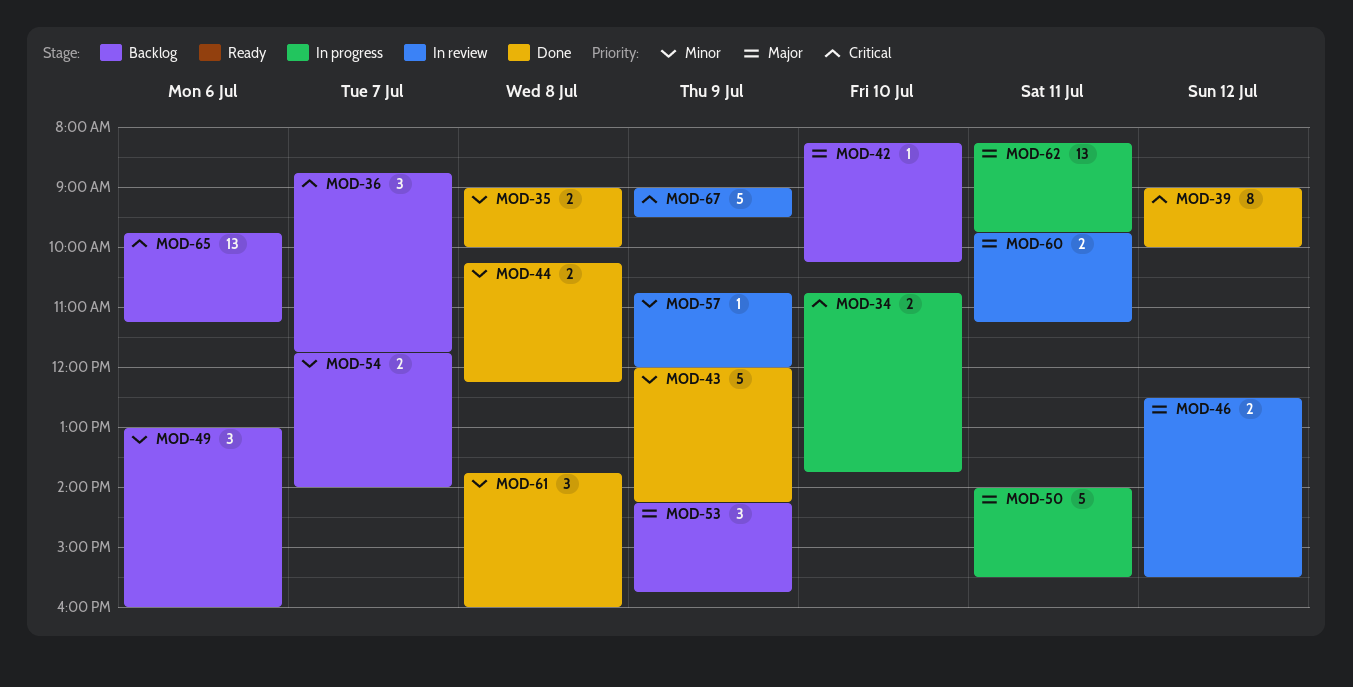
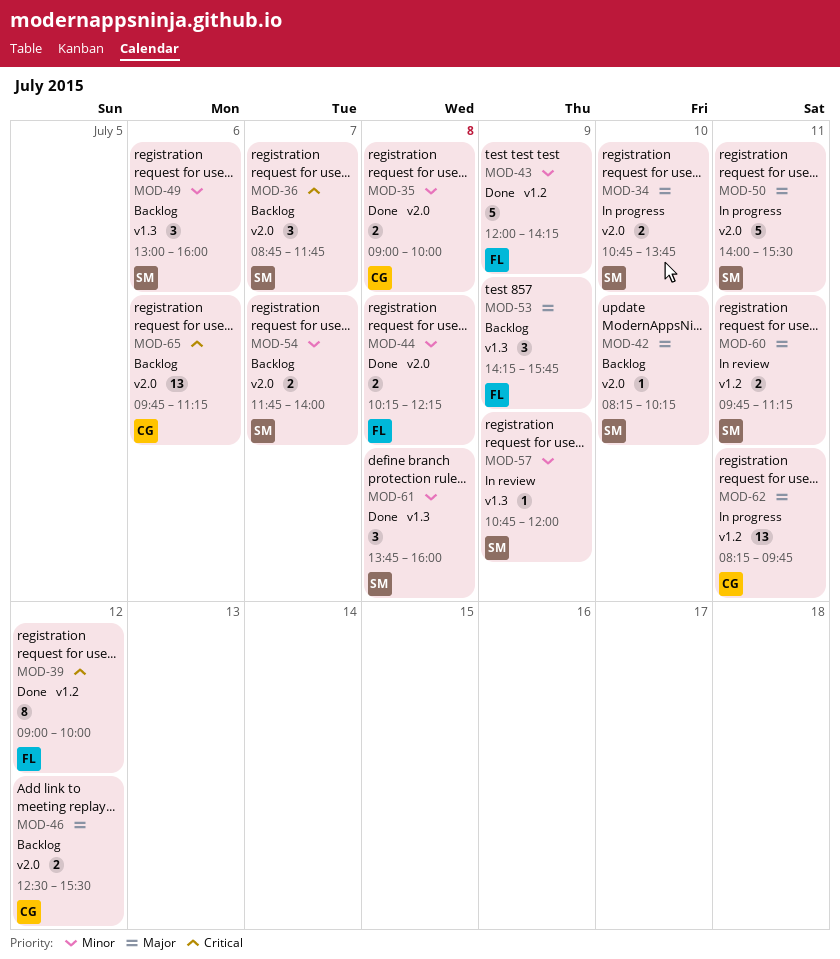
MOD-34, priority: Critical -> Major
MOD-46, status: In review -> Backlog
MOD-67: present -> none

